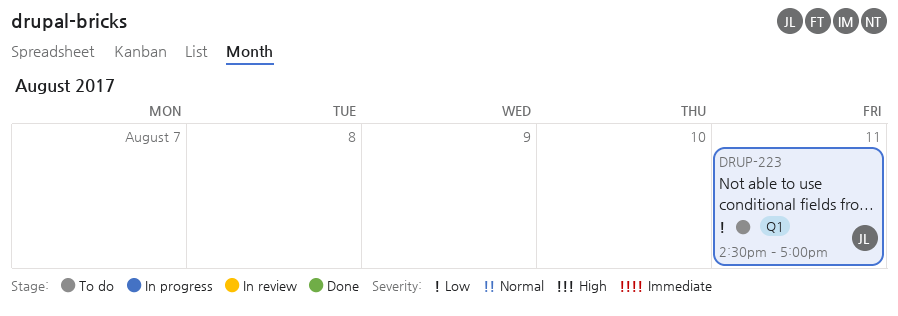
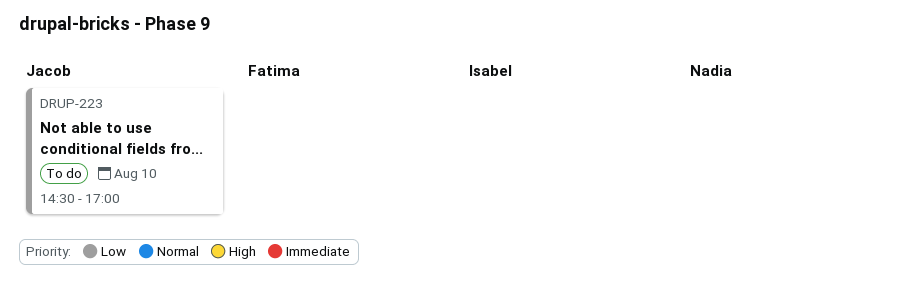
DRUP-223, day: Aug 11 -> Aug 10

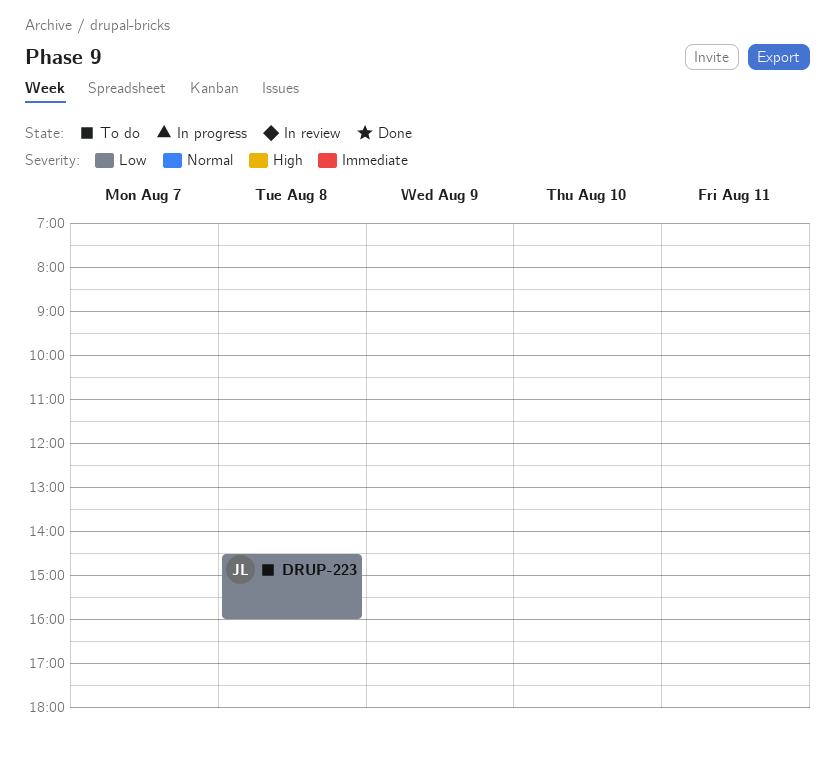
DRUP-223, day: Aug 10 -> Aug 8
DRUP-223, ends: 17:00 -> 16:00

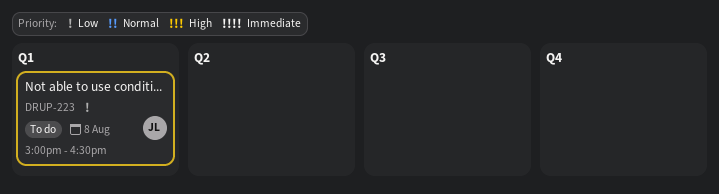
DRUP-223, begins: 14:30 -> 15:00
DRUP-223, ends: 16:00 -> 16:30

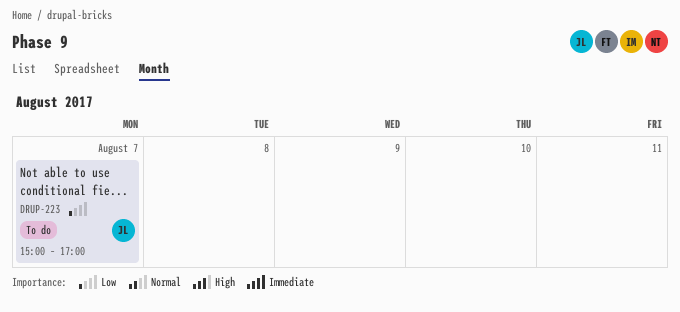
DRUP-223, day: Aug 8 -> Aug 7
DRUP-223, ends: 16:30 -> 17:00

